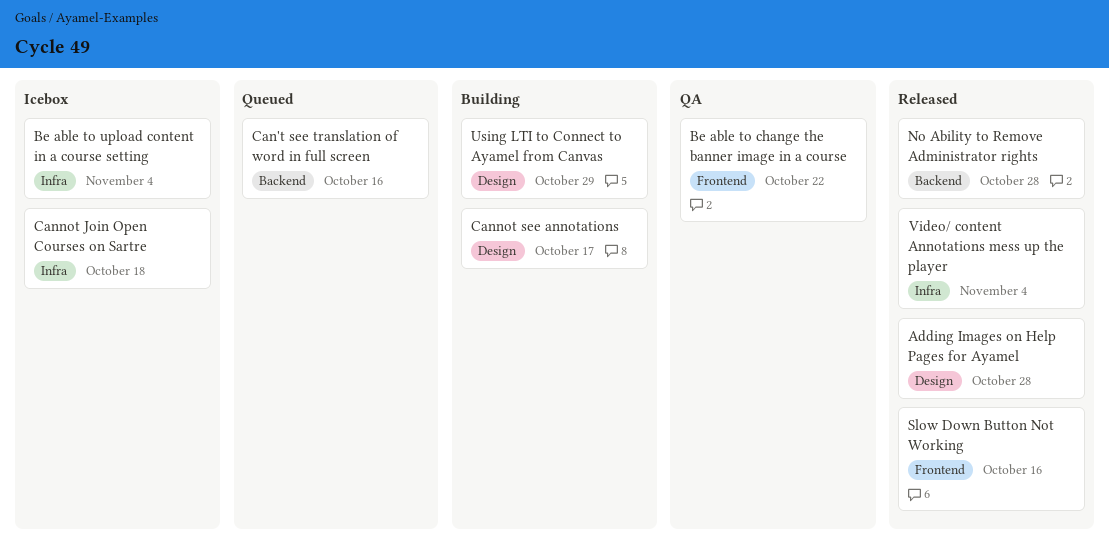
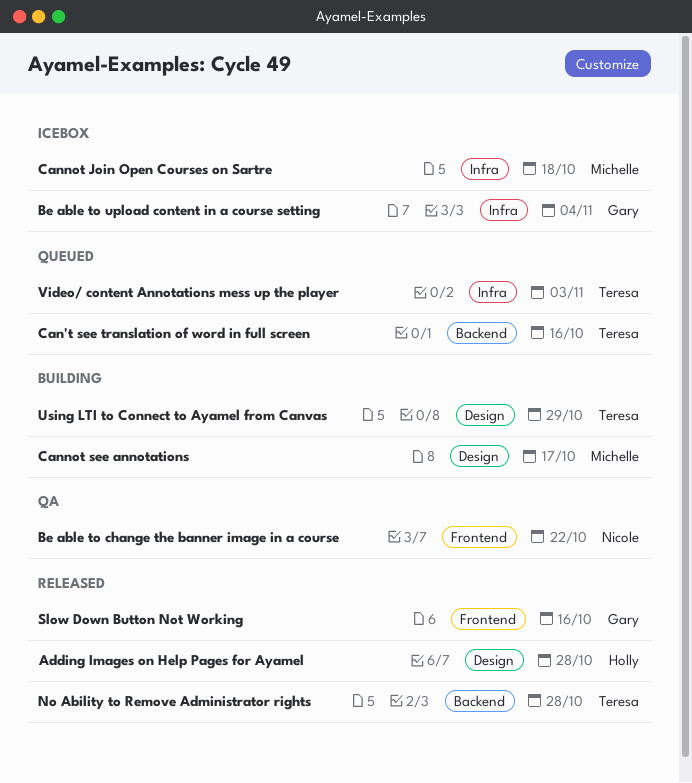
Video/ content Annotations mess up the player, status: Released -> Queued
Video/ content Annotations mess up the player, due: Nov 4 -> Nov 3

